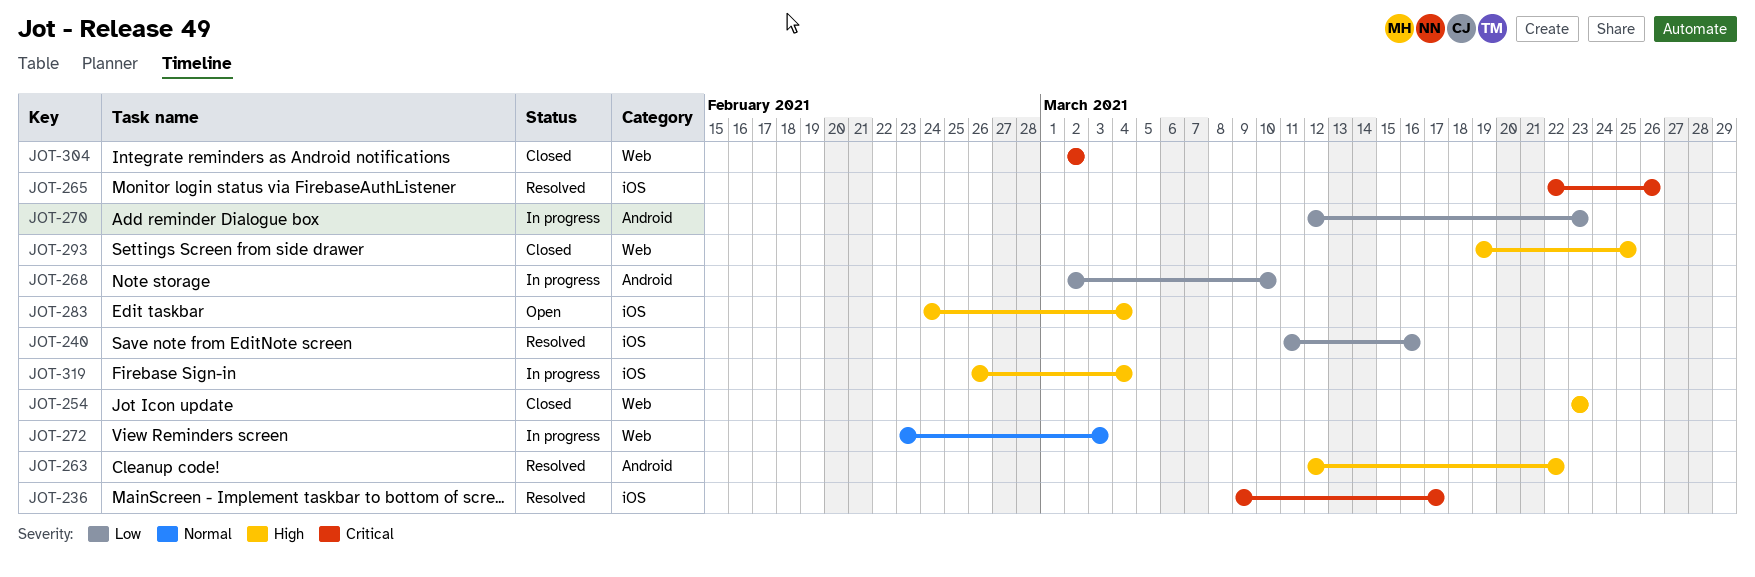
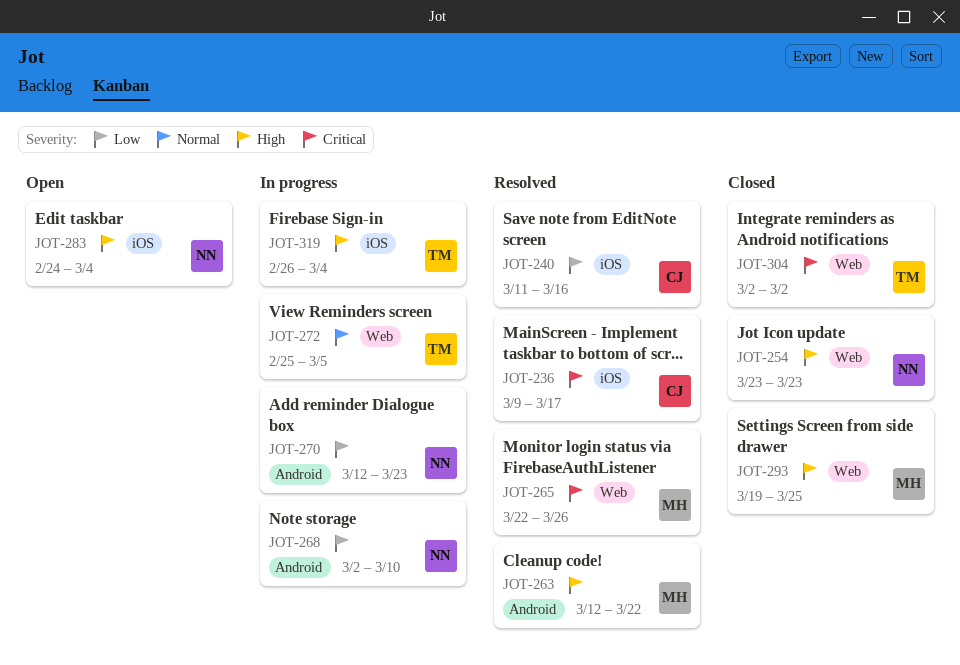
JOT-265, label: iOS -> Web
JOT-272, start: Feb 23 -> Feb 25
JOT-272, due: Mar 3 -> Mar 5

